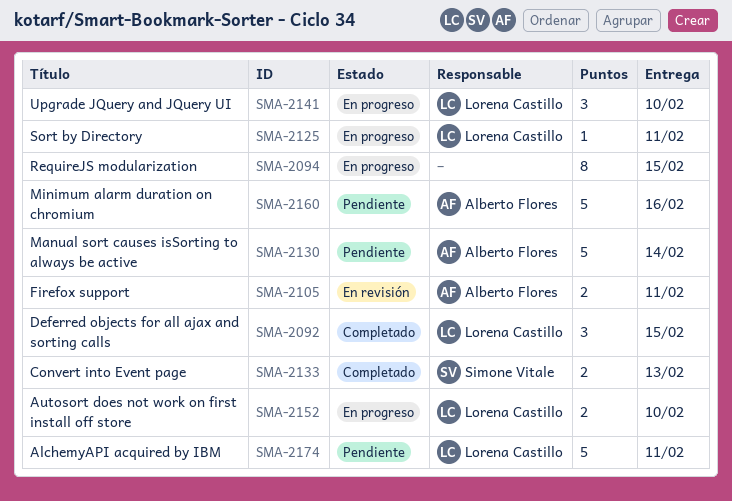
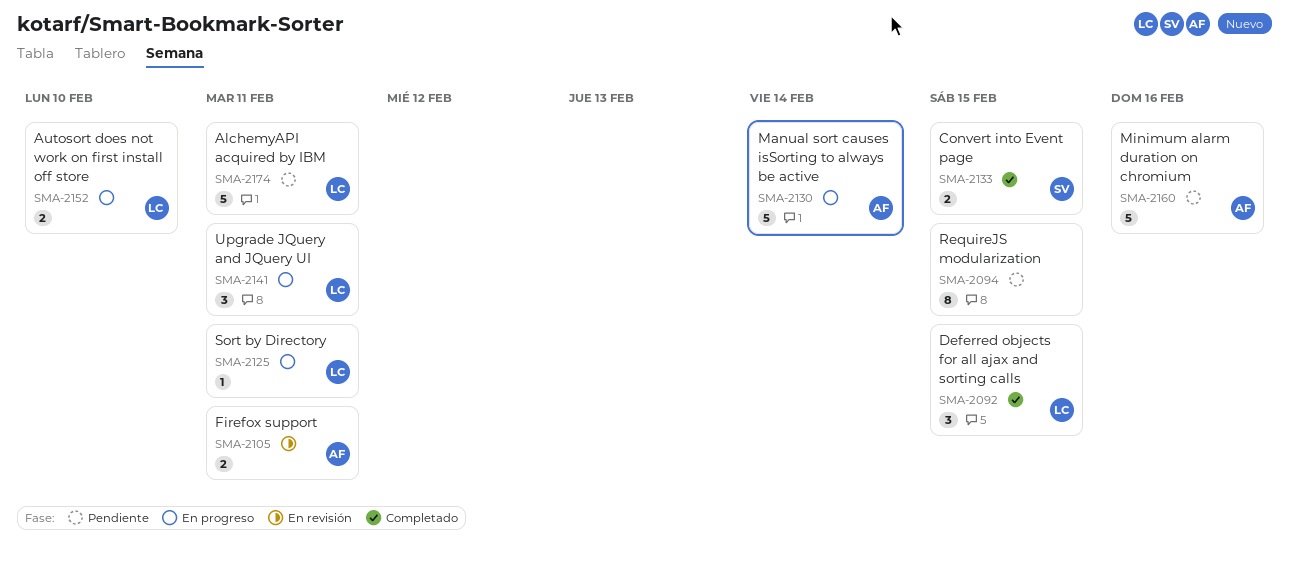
SMA-2094, status: En progreso -> Pendiente
SMA-2130, status: Pendiente -> En progreso
SMA-2133, due: Feb 13 -> Feb 15
SMA-2141, due: Feb 10 -> Feb 11

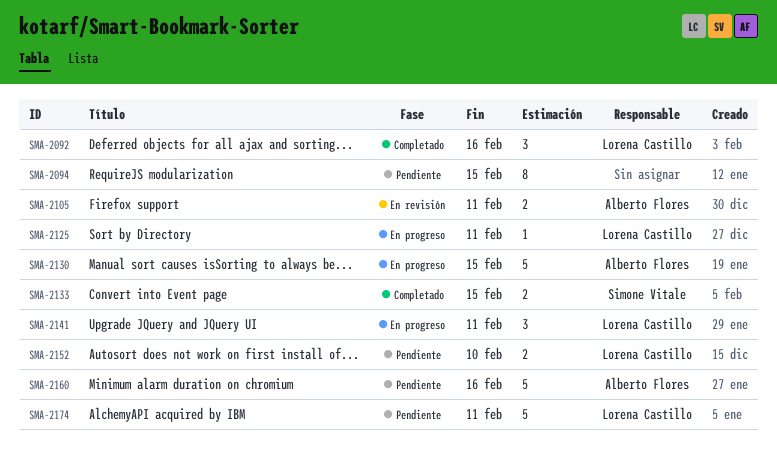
SMA-2092, due: Feb 15 -> Feb 16
SMA-2130, due: Feb 14 -> Feb 15
SMA-2152, status: En progreso -> Pendiente

